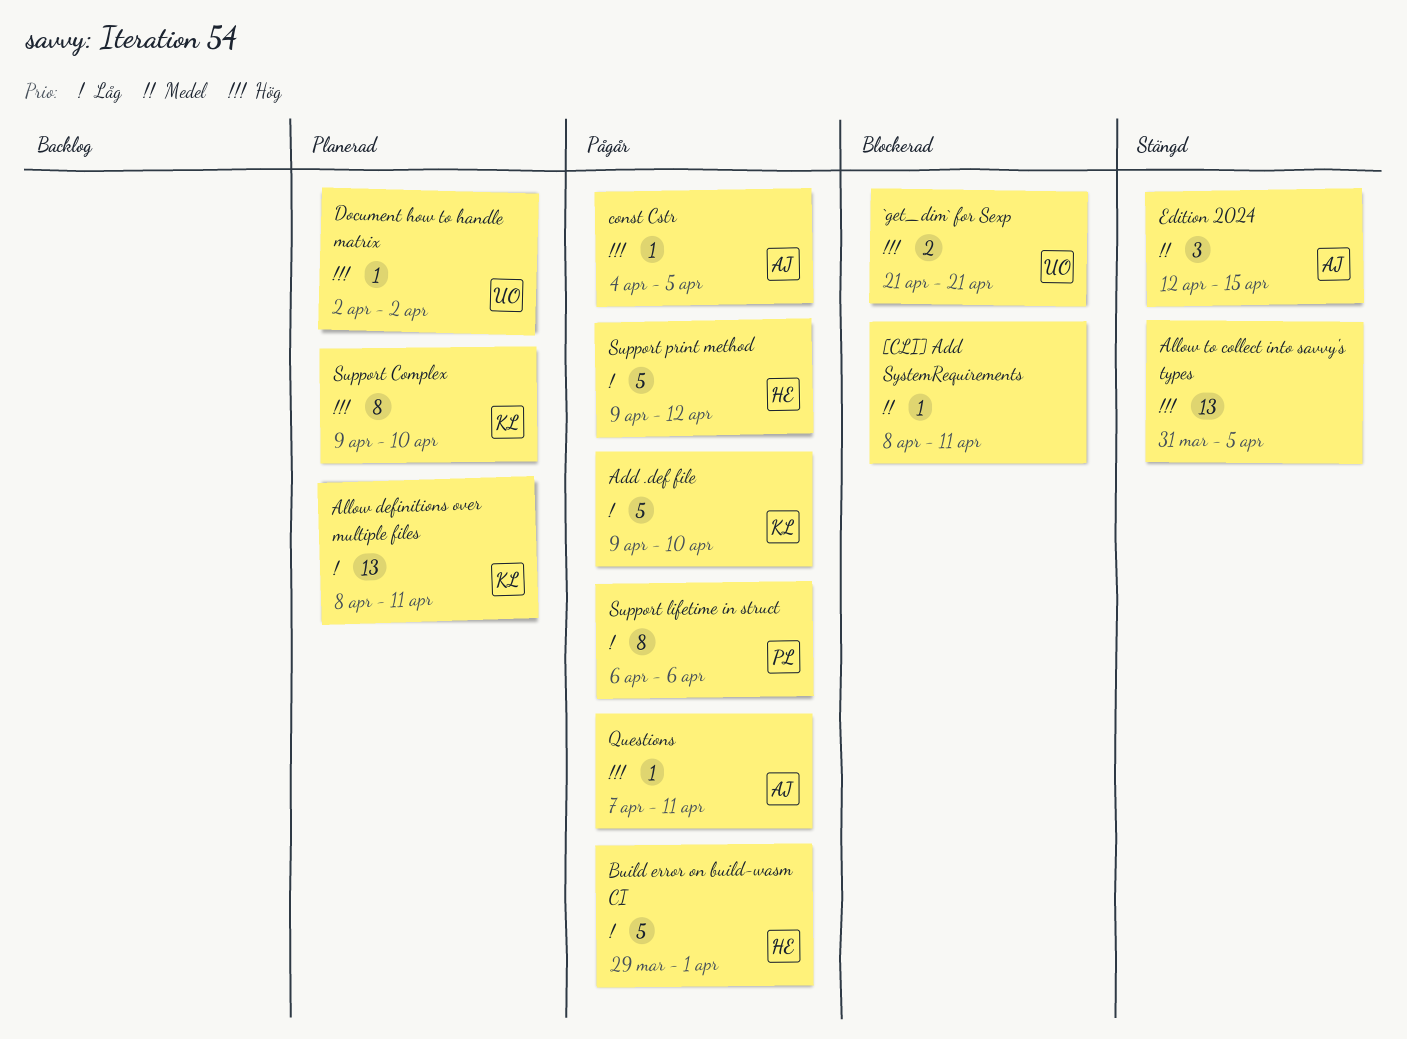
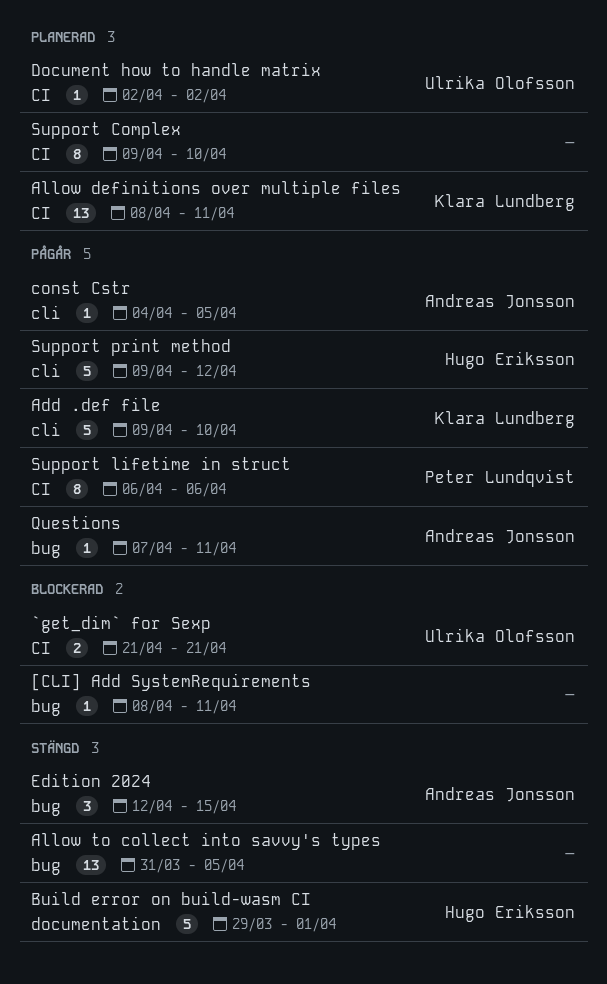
Build error on build-wasm CI, status: Pågår -> Stängd
Support Complex, owner: Klara Lundberg -> none

